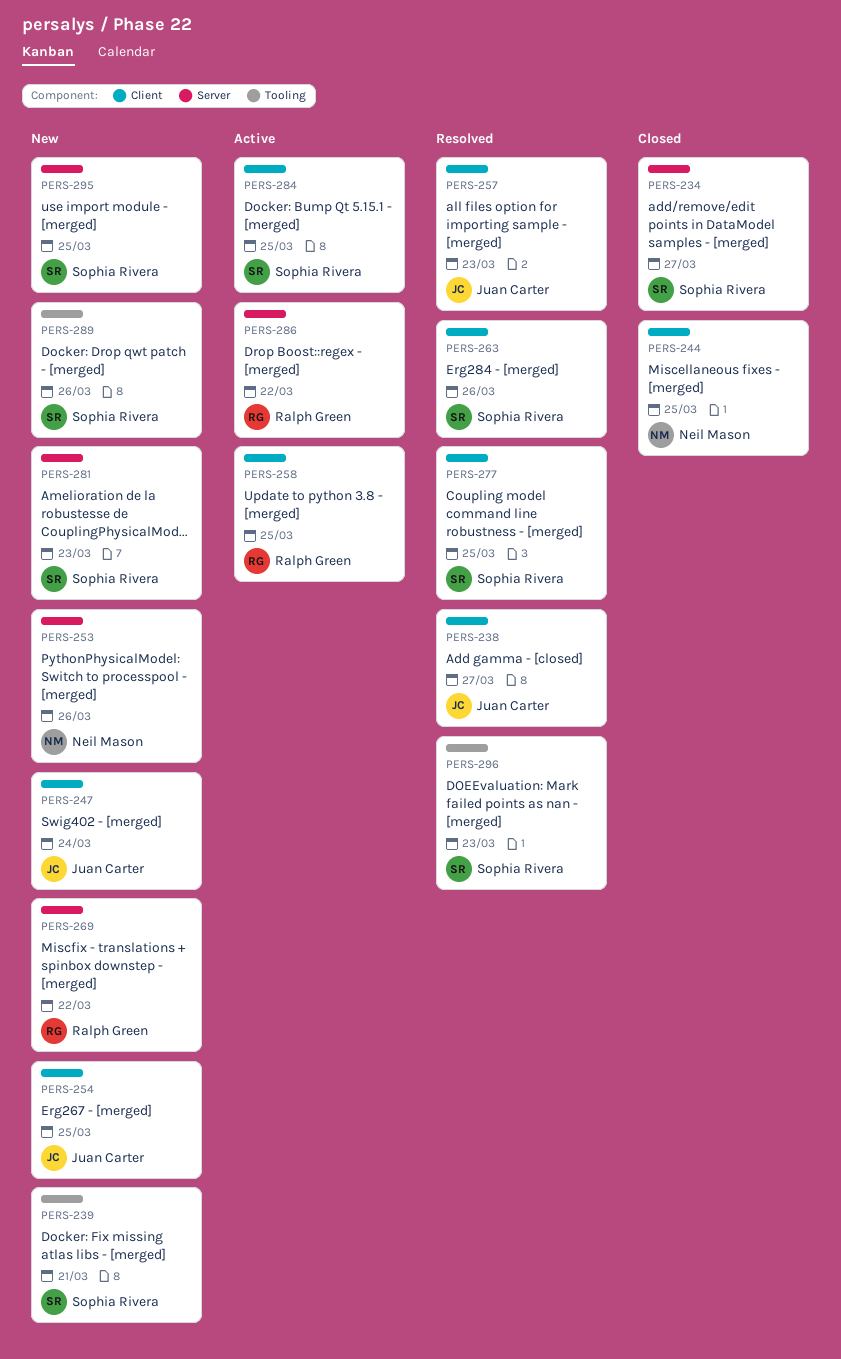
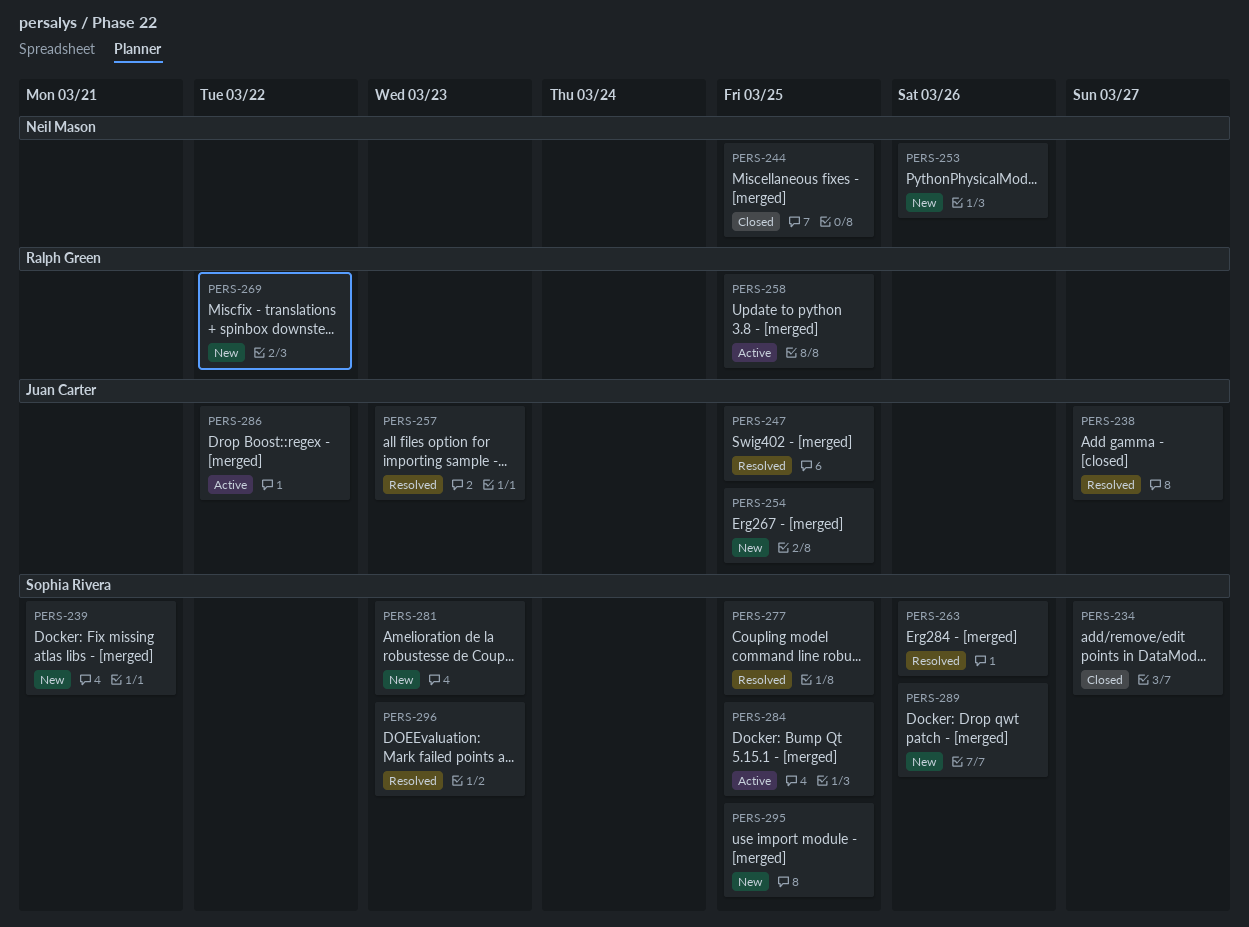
PERS-247, status: New -> Resolved
PERS-247, due: Mar 24 -> Mar 25
PERS-286, owner: Ralph Green -> Juan Carter

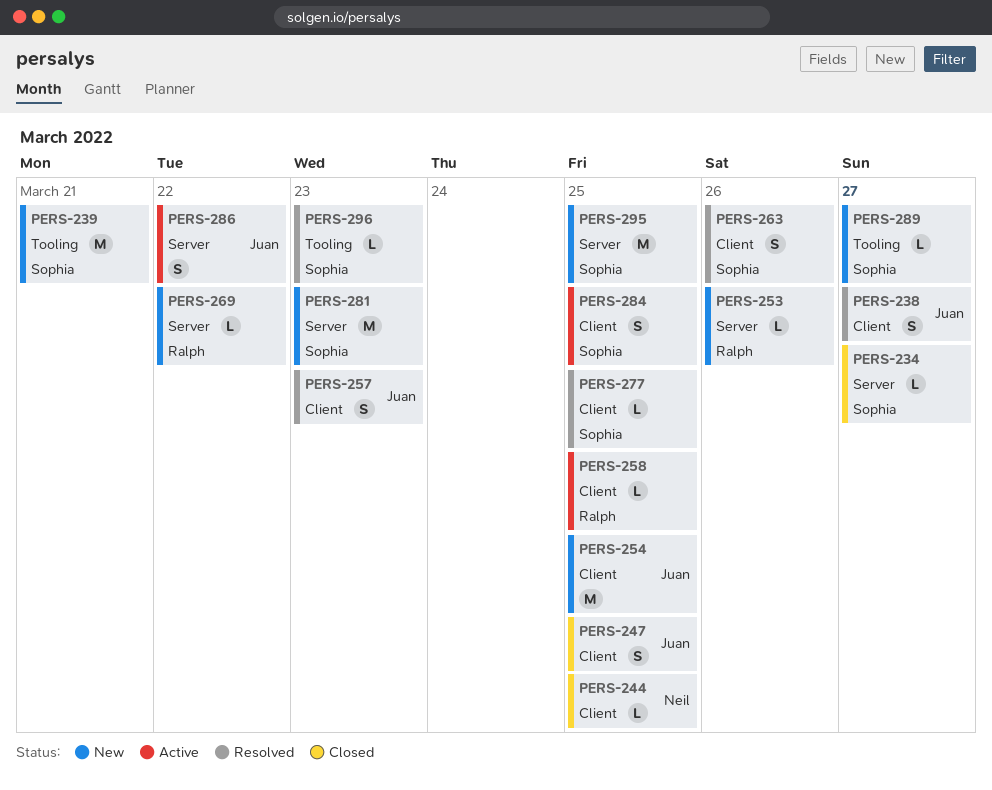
PERS-247, status: Resolved -> Closed
PERS-253, owner: Neil Mason -> Ralph Green
PERS-289, due: Mar 26 -> Mar 27

